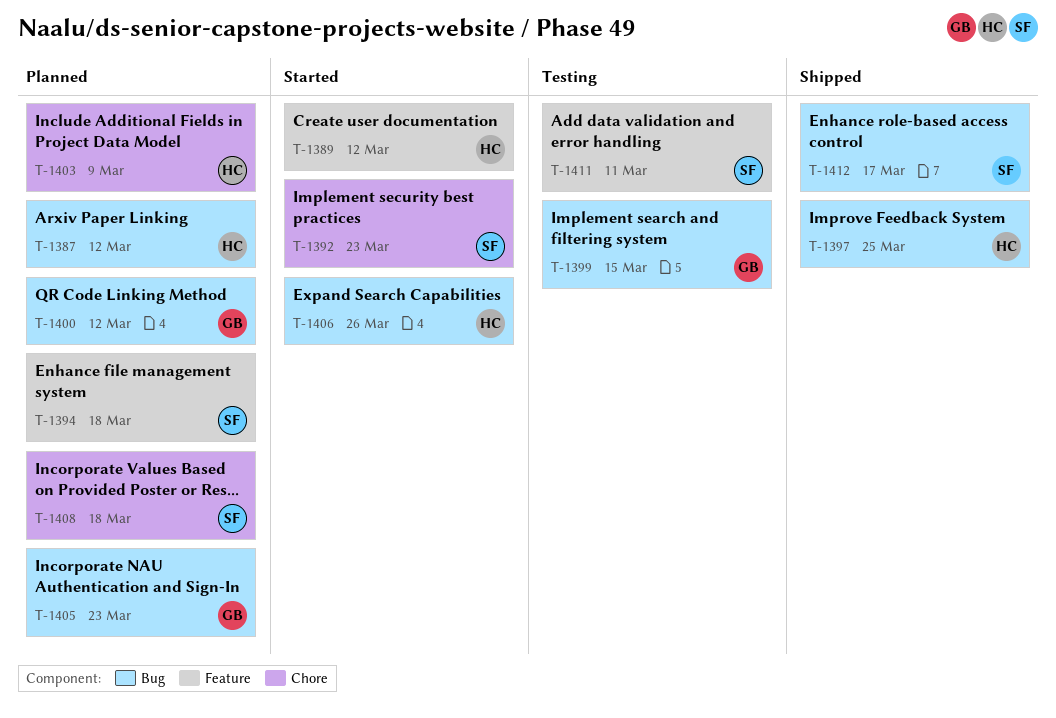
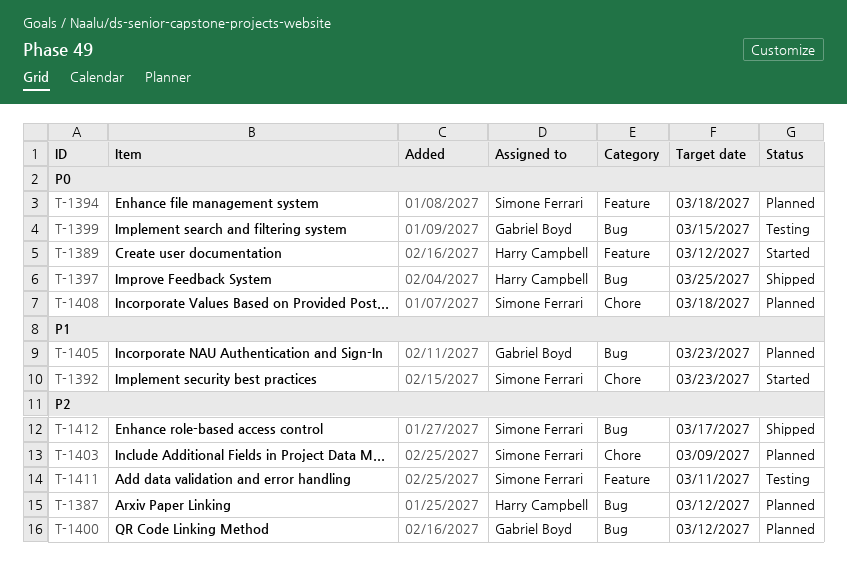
T-1403, owner: Harry Campbell -> Simone Ferrari
T-1406: present -> none

